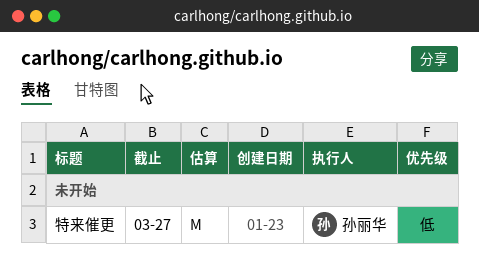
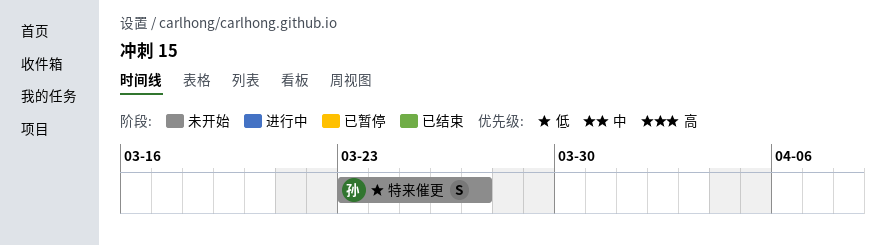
特来催更, estimate: M -> S

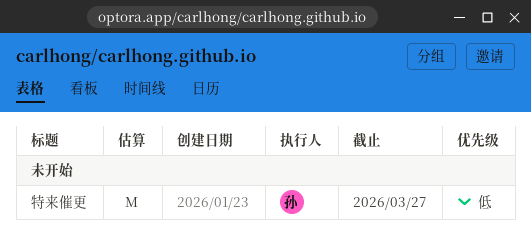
特来催更, estimate: S -> M

